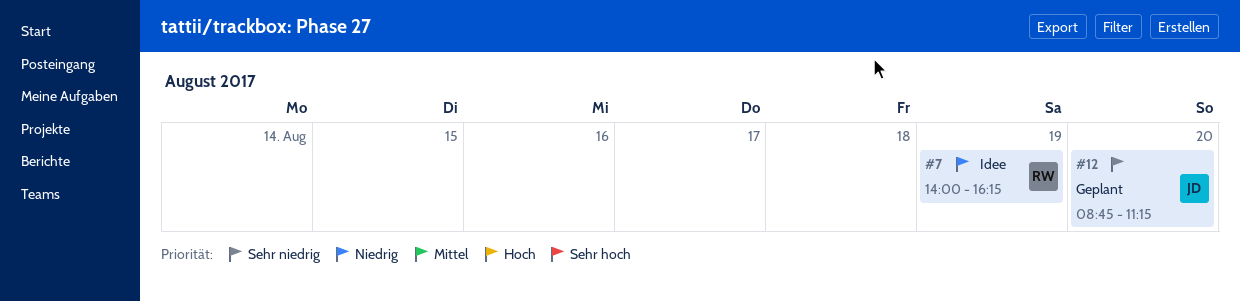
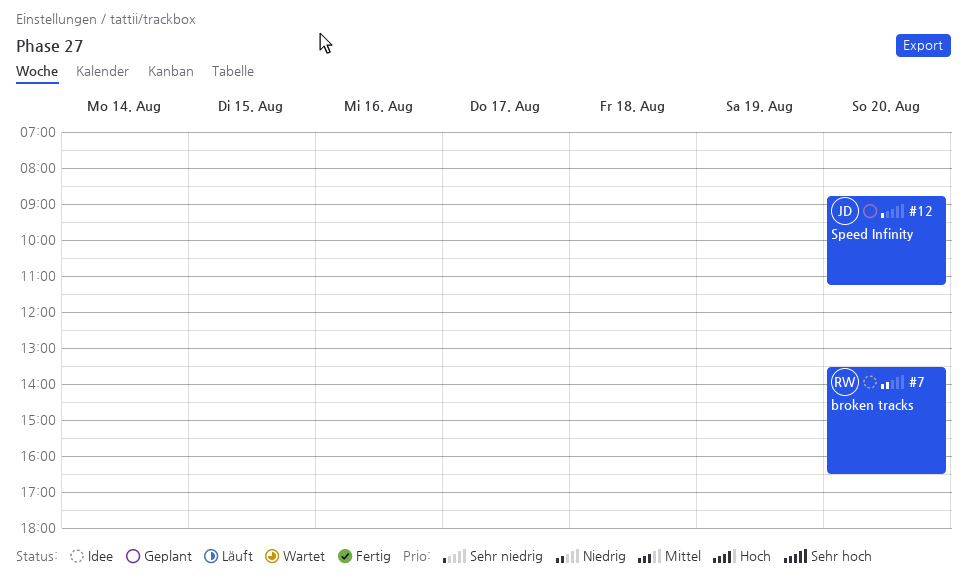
#7, day: Aug 19 -> Aug 20
#7, begins: 14:00 -> 13:30
#7, ends: 16:15 -> 16:30

